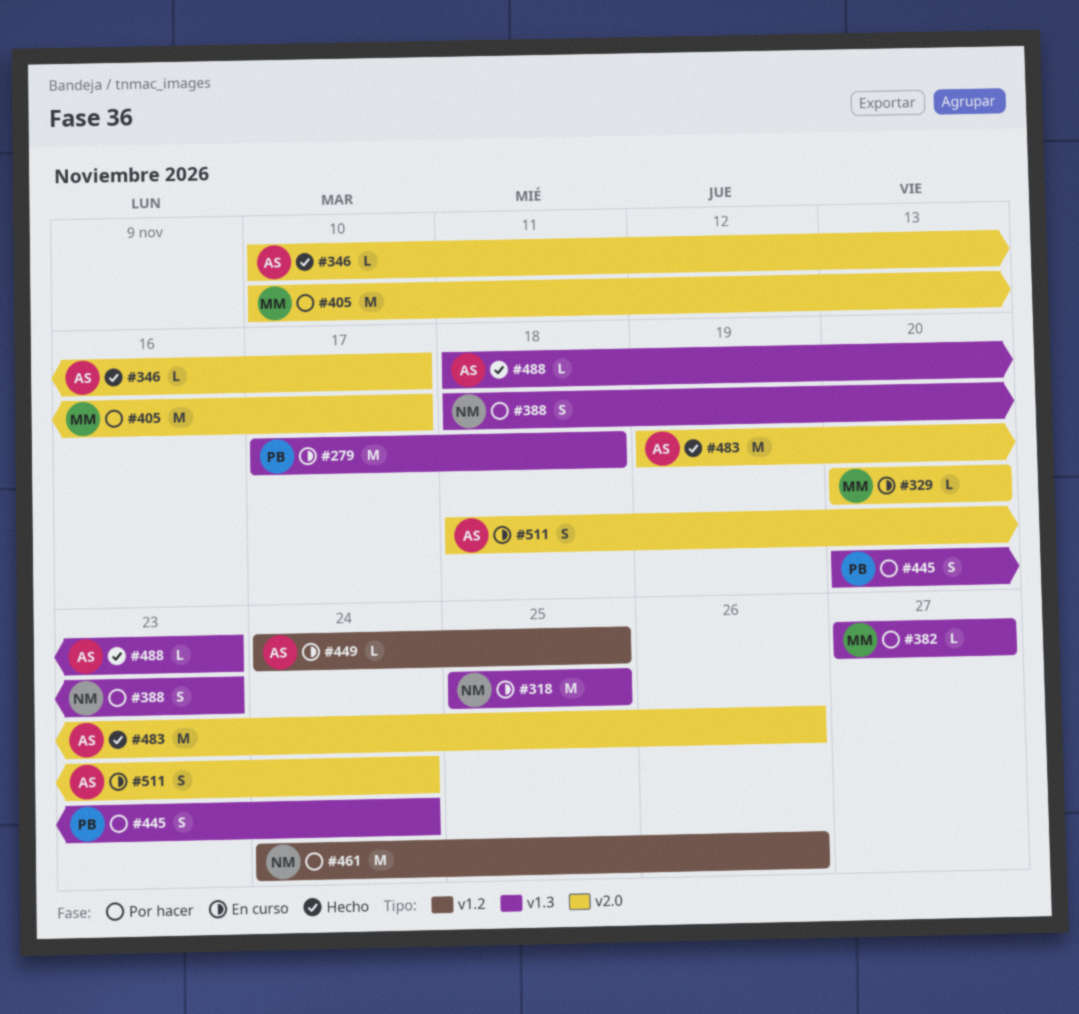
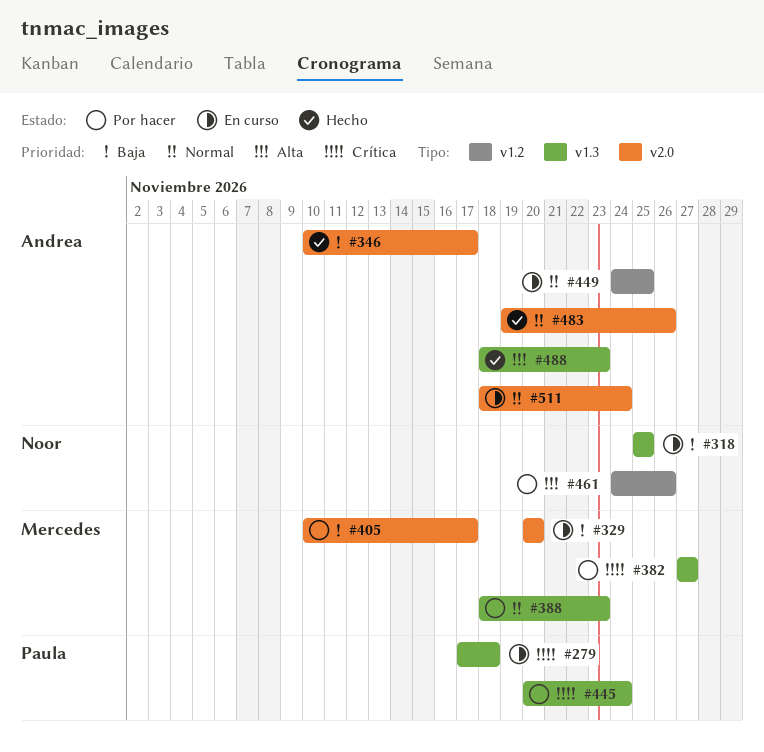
#388, owner: Noor -> Mercedes

